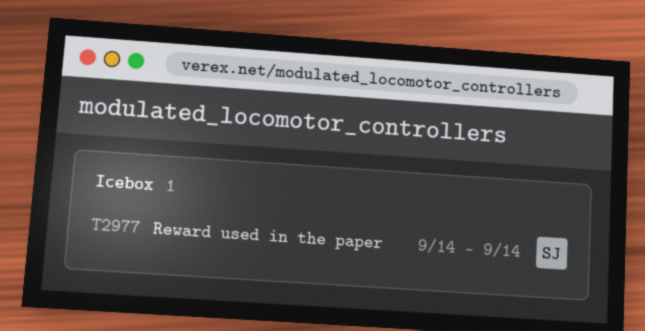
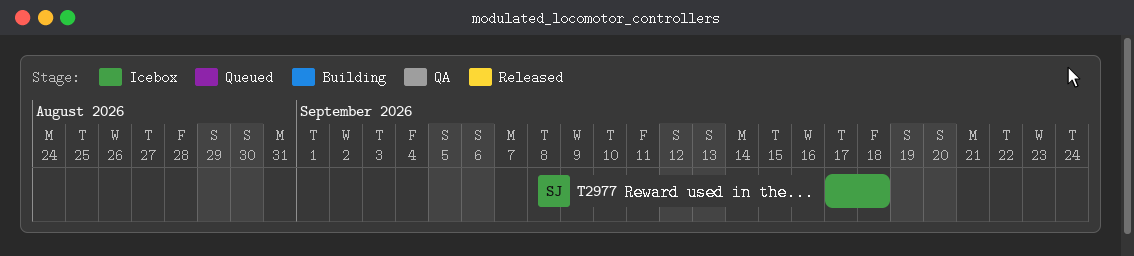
T2977, start: Sep 14 -> Sep 17
T2977, due: Sep 14 -> Sep 18

